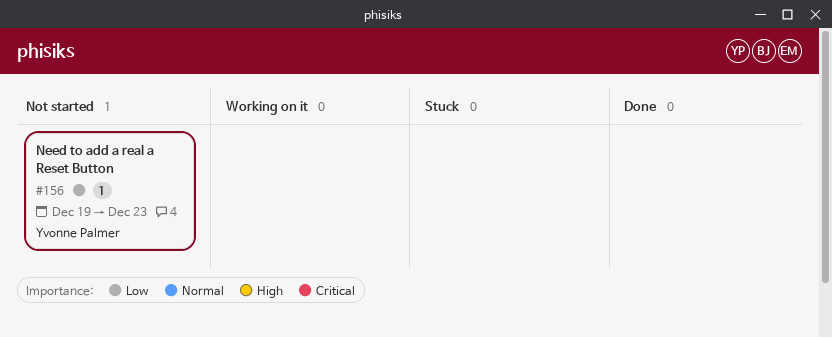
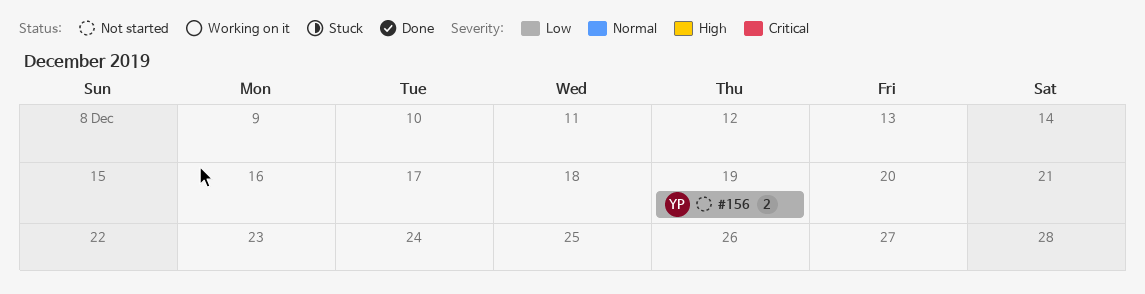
#156, estimate: 1 -> 2
#156, due: Dec 23 -> Dec 19

